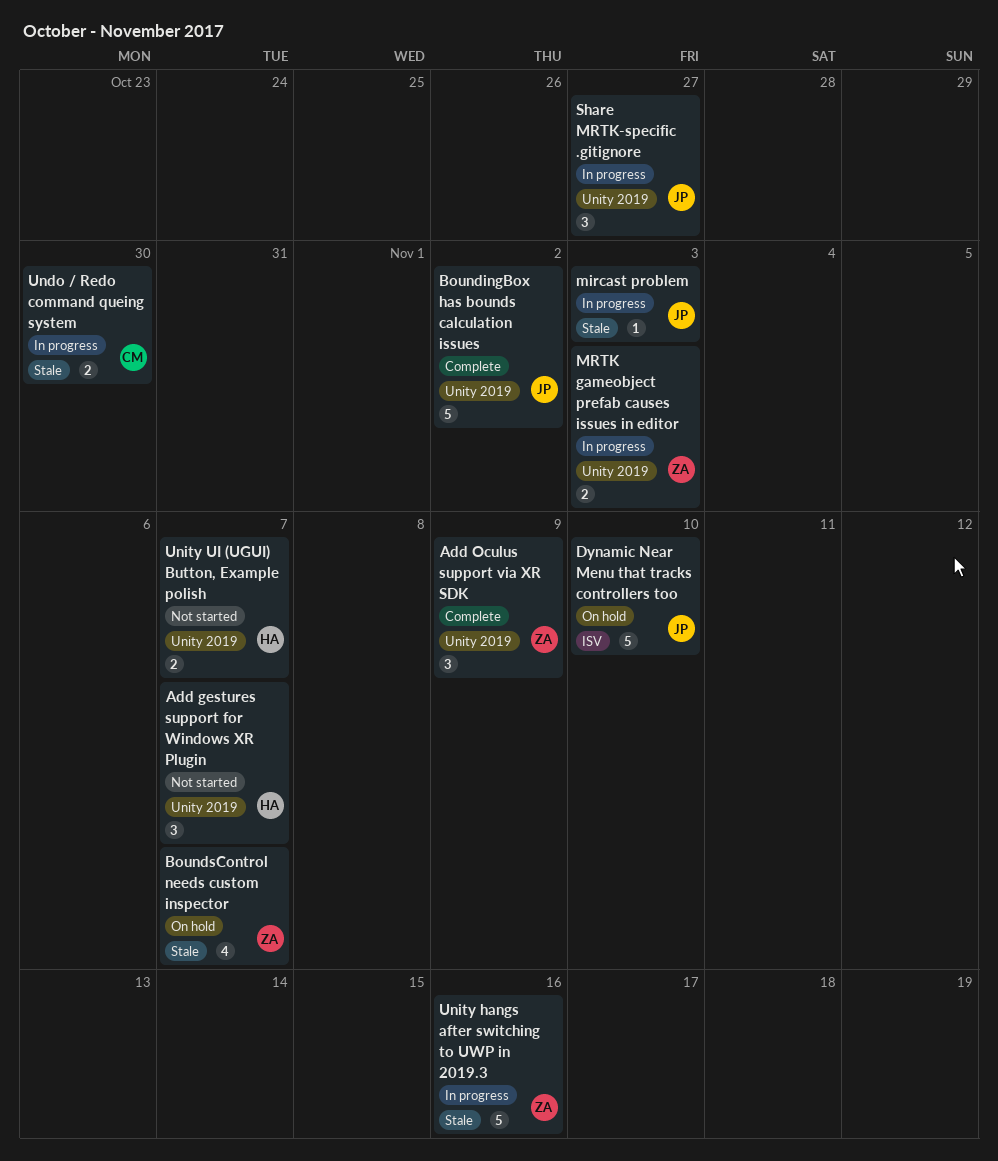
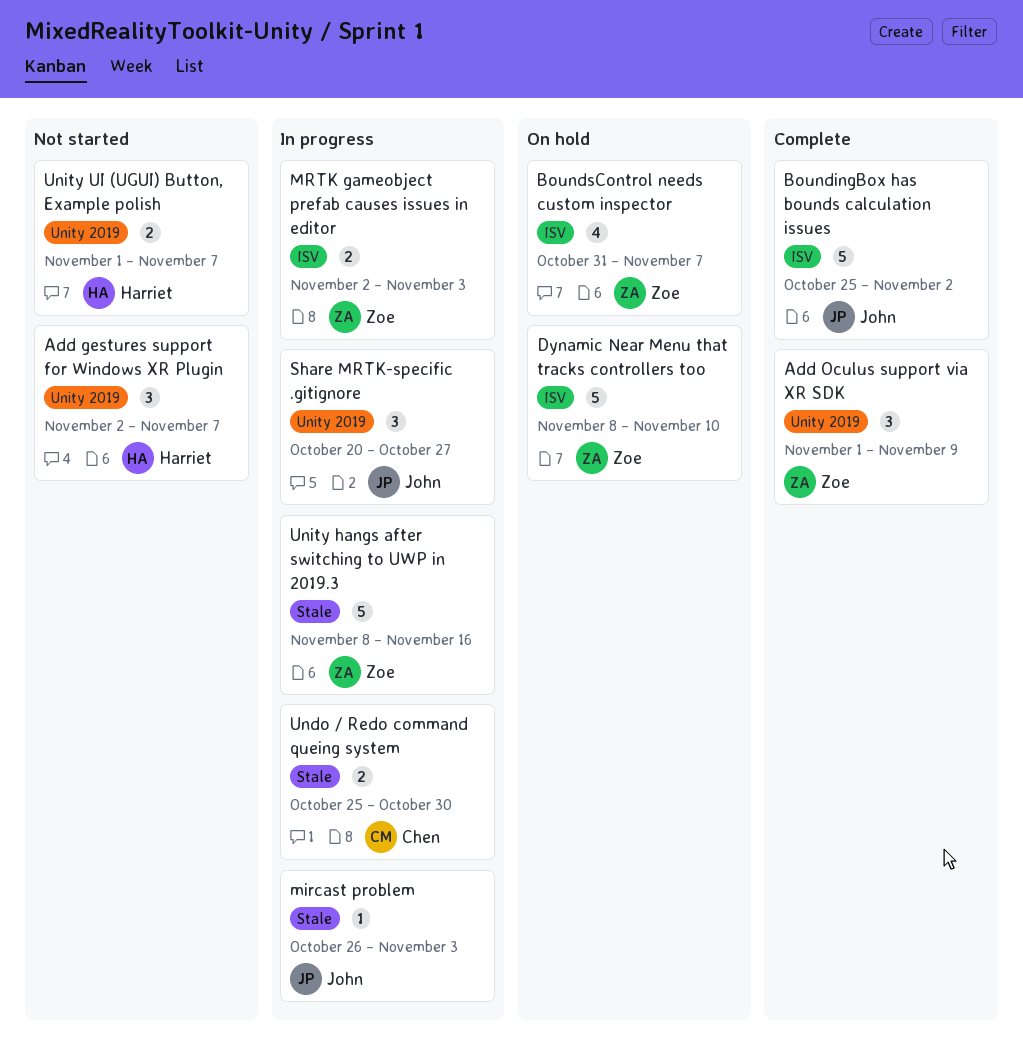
BoundingBox has bounds calculation issues, label: Unity 2019 -> ISV
BoundsControl needs custom inspector, label: Stale -> ISV
Dynamic Near Menu that tracks controllers too, owner: John -> Zoe
MRTK gameobject prefab causes issues in editor, label: Unity 2019 -> ISV

